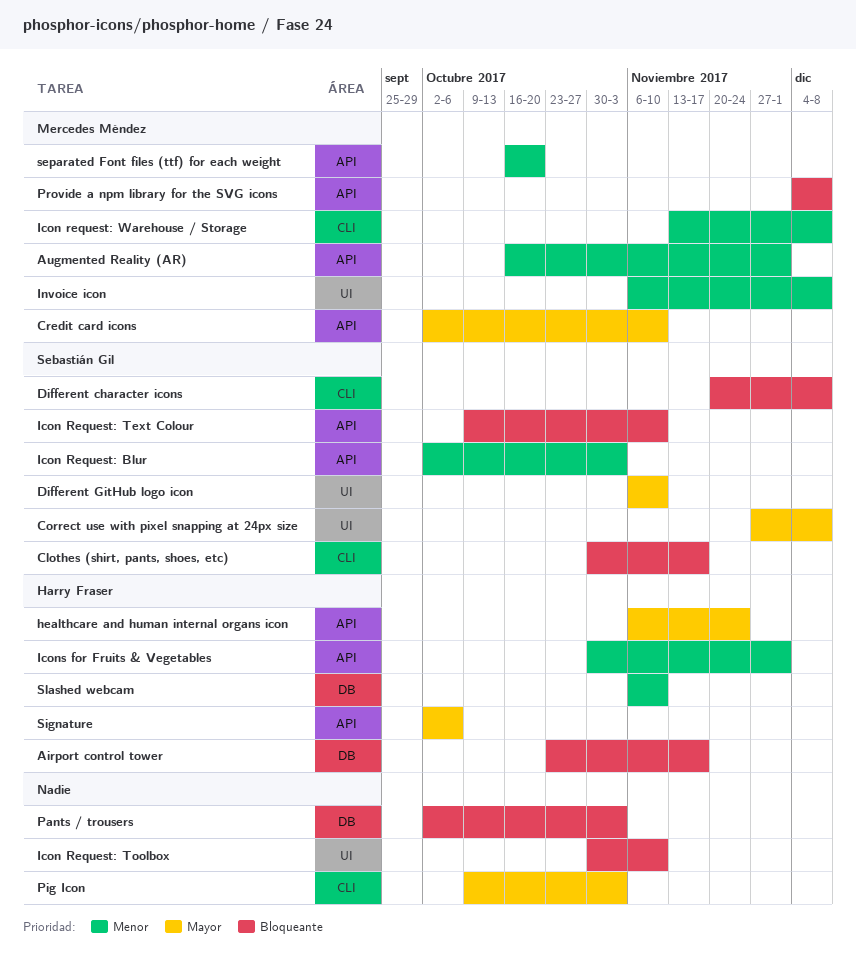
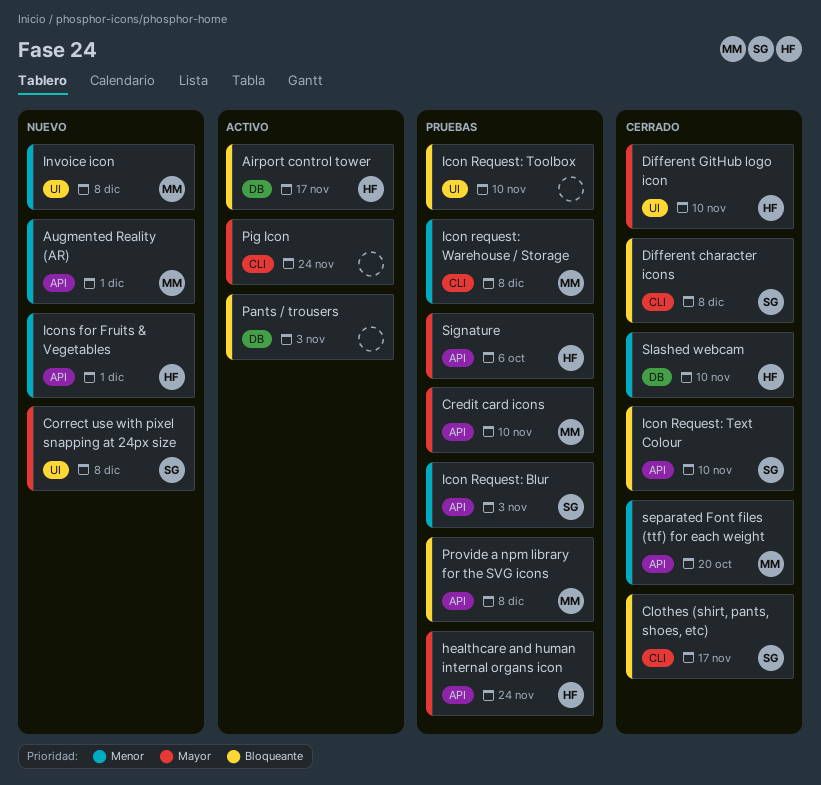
Different GitHub logo icon, owner: Sebastián Gil -> Harry Fraser
Pig Icon, due: Nov 3 -> Nov 24

